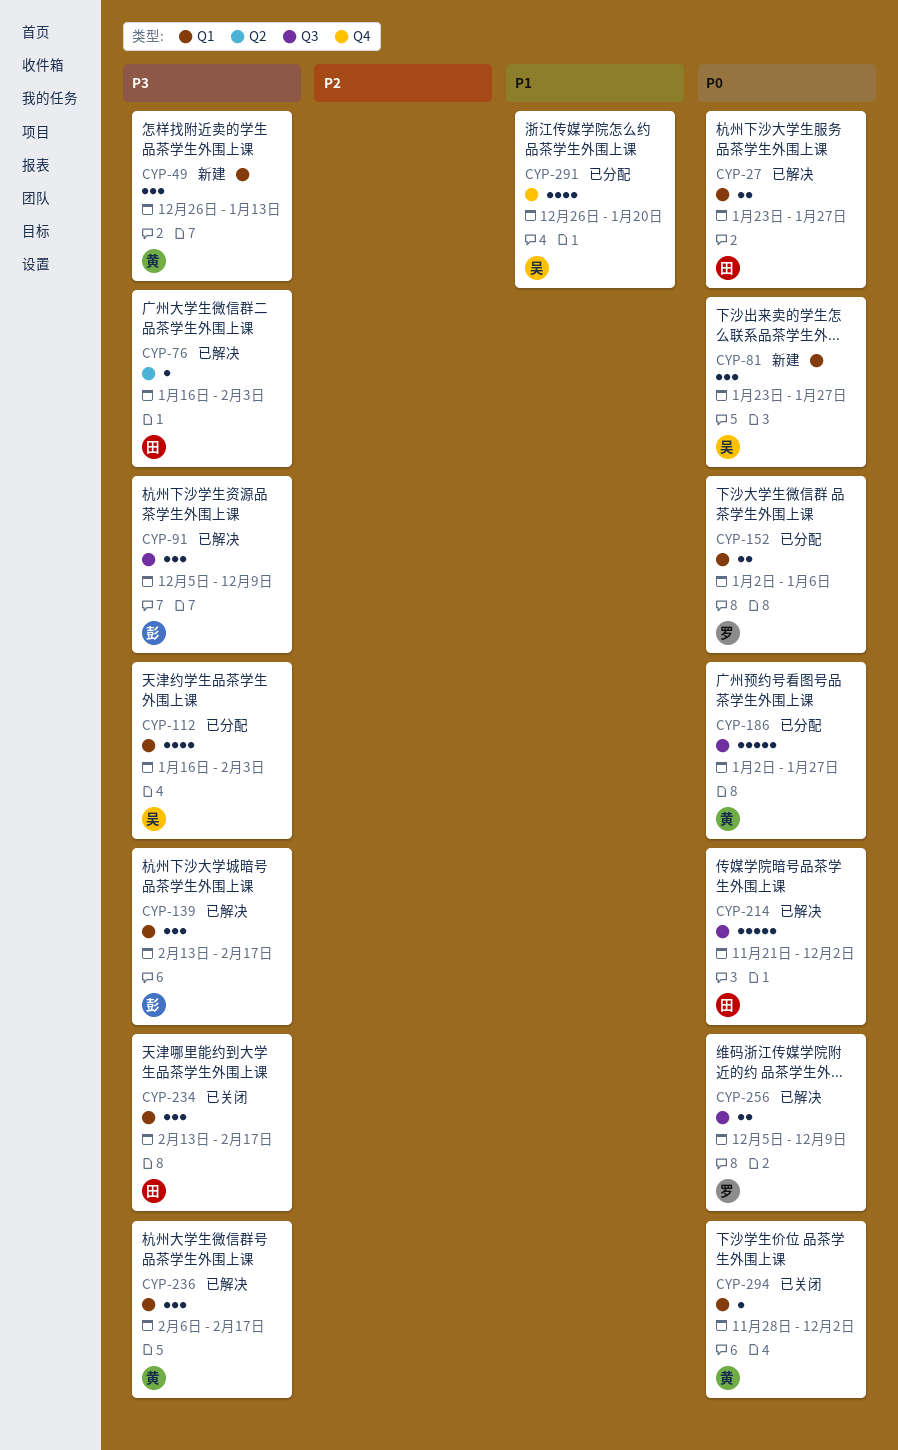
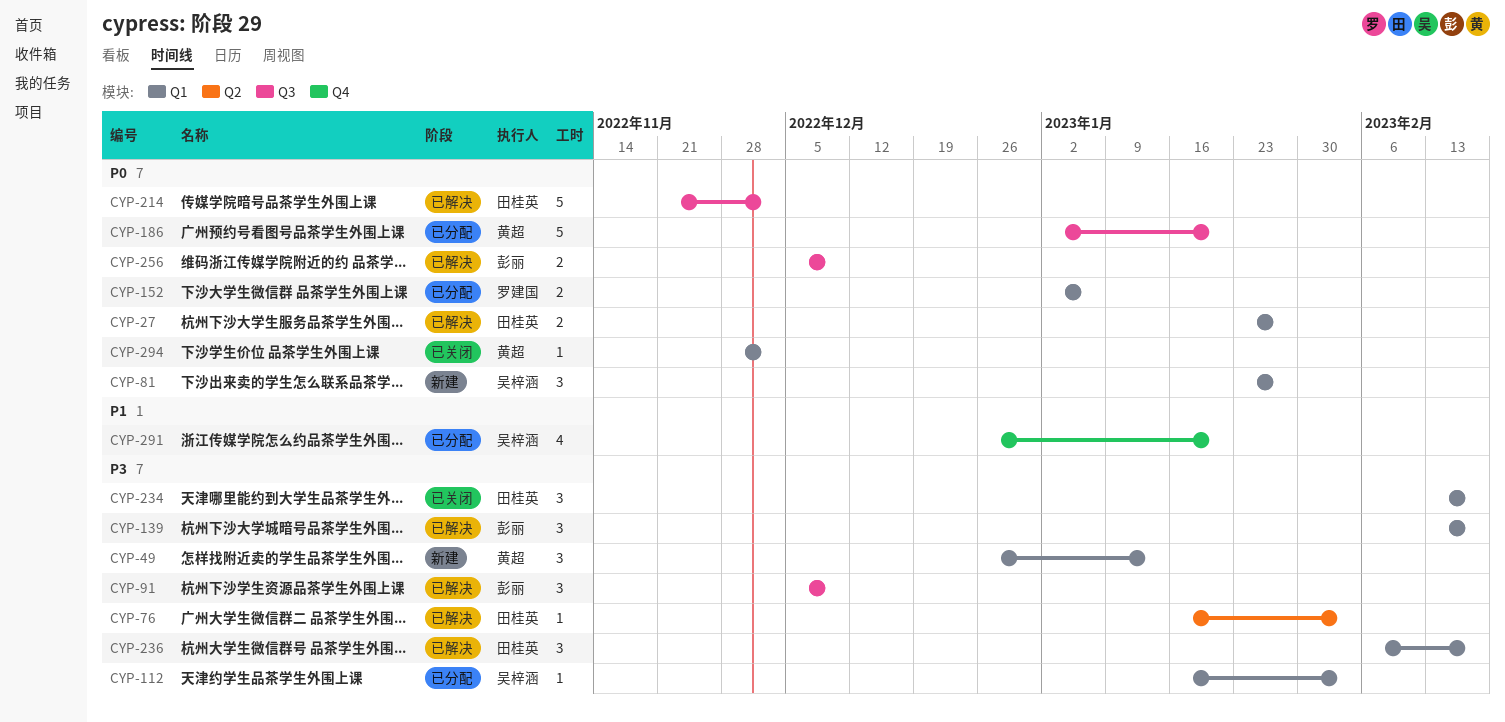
CYP-112, estimate: 4 -> 1
CYP-186, due: Jan 27 -> Jan 20
CYP-236, owner: 黄超 -> 田桂英
CYP-256, owner: 罗建国 -> 彭丽

